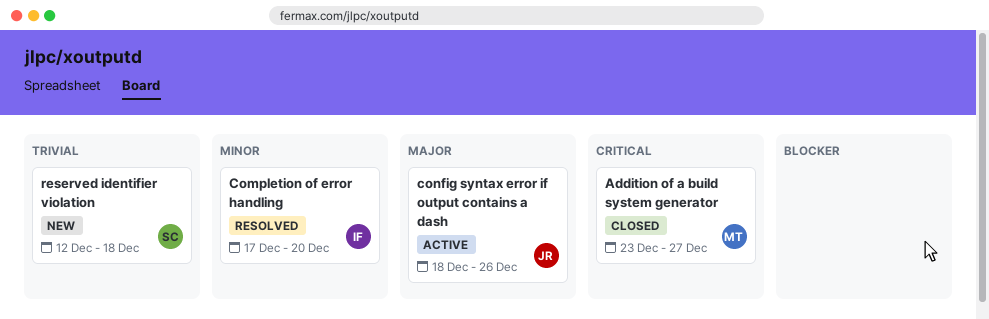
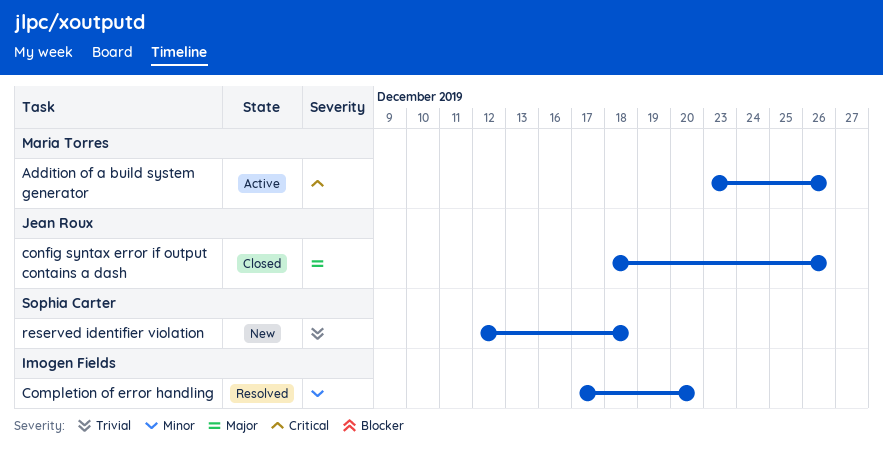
Addition of a build system generator, status: Closed -> Active
Addition of a build system generator, due: Dec 27 -> Dec 26
config syntax error if output contains a dash, status: Active -> Closed

